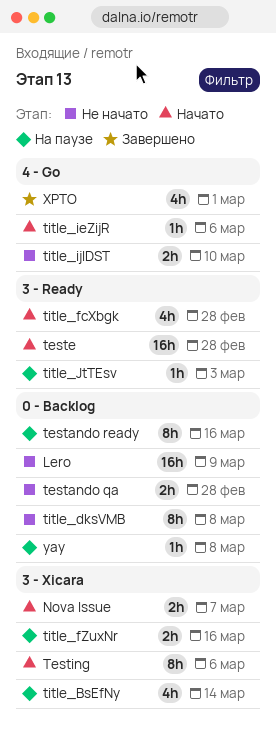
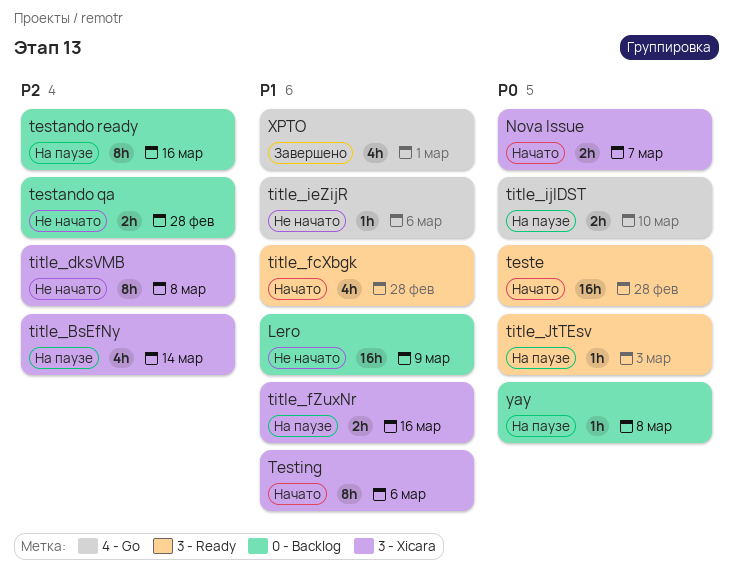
title_dksVMB, label: 0 - Backlog -> 3 - Xicara
title_ieZijR, status: Начато -> Не начато
title_ijIDST, status: Не начато -> На паузе

